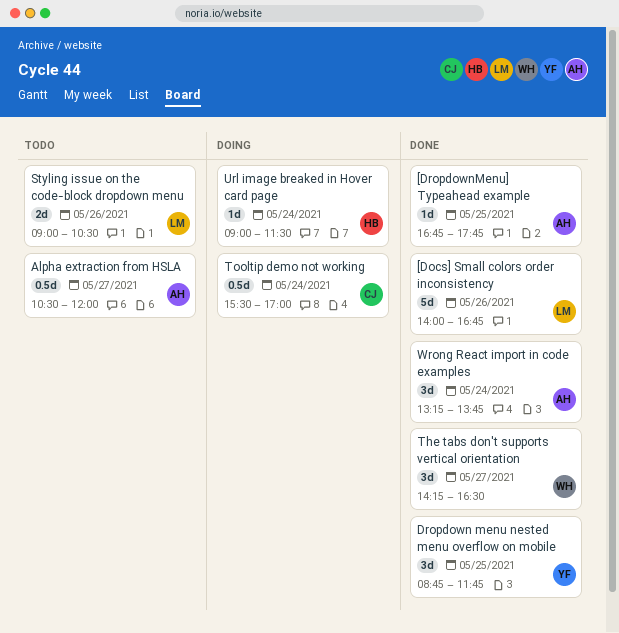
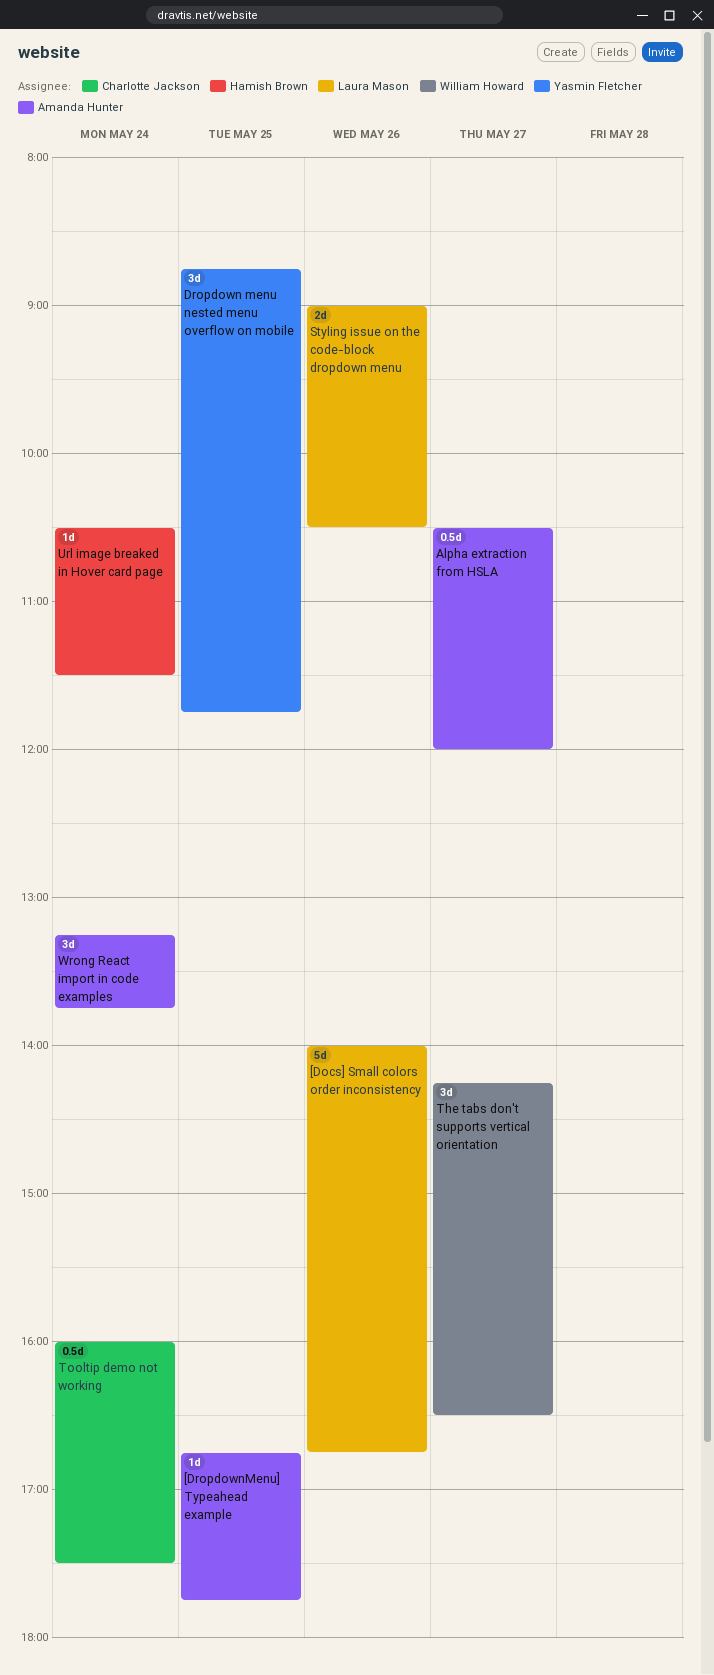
Tooltip demo not working, begins: 15:30 -> 16:00
Tooltip demo not working, ends: 17:00 -> 17:30
Url image breaked in Hover card page, begins: 09:00 -> 10:30

